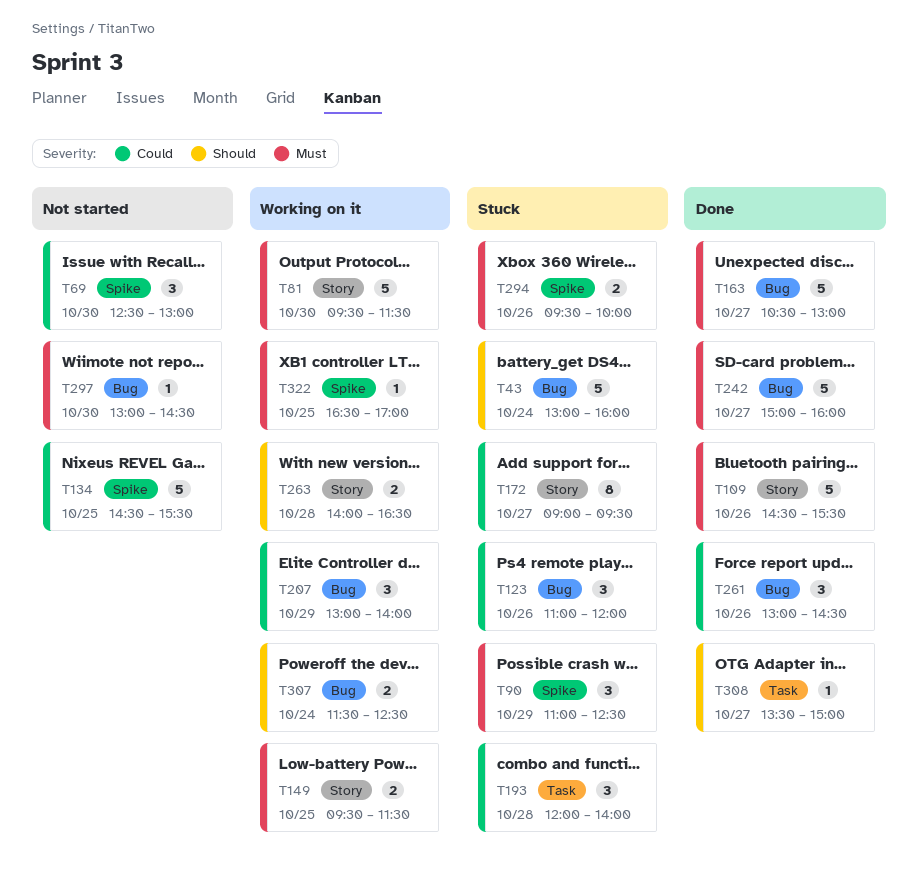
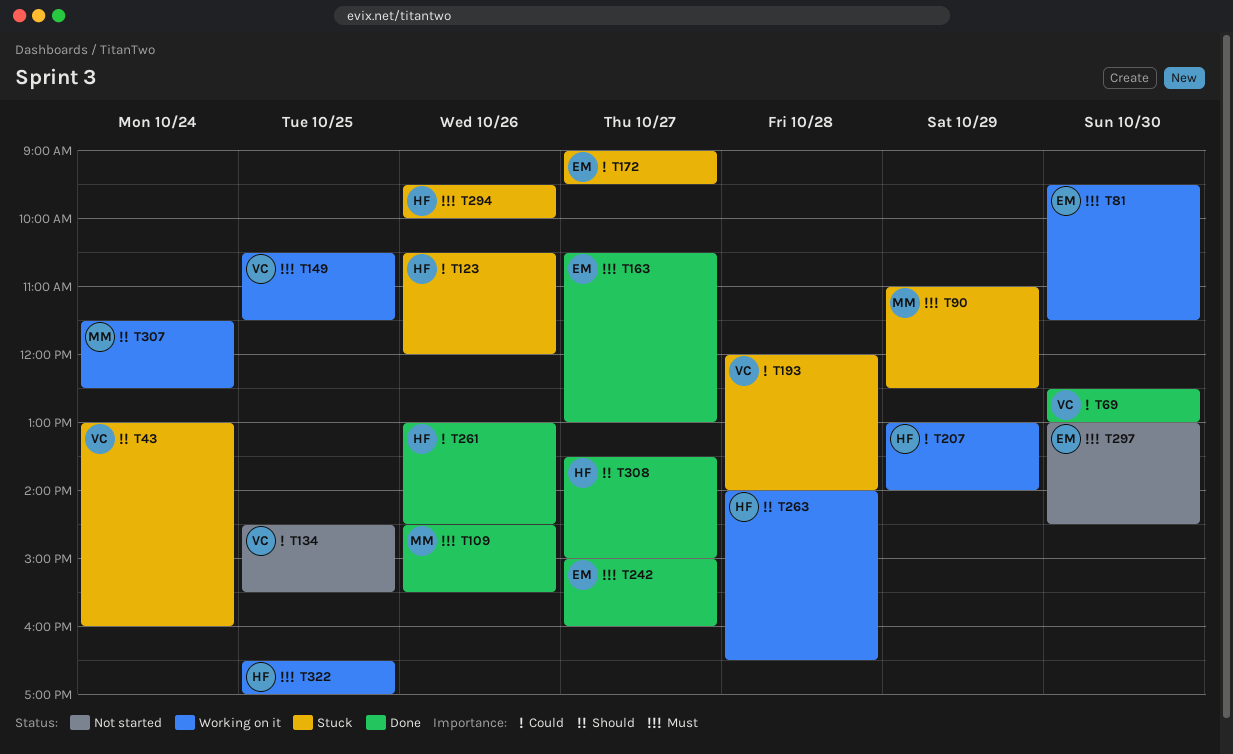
T69, status: Not started -> Done
T123, begins: 11:00 -> 10:30
T149, begins: 09:30 -> 10:30

